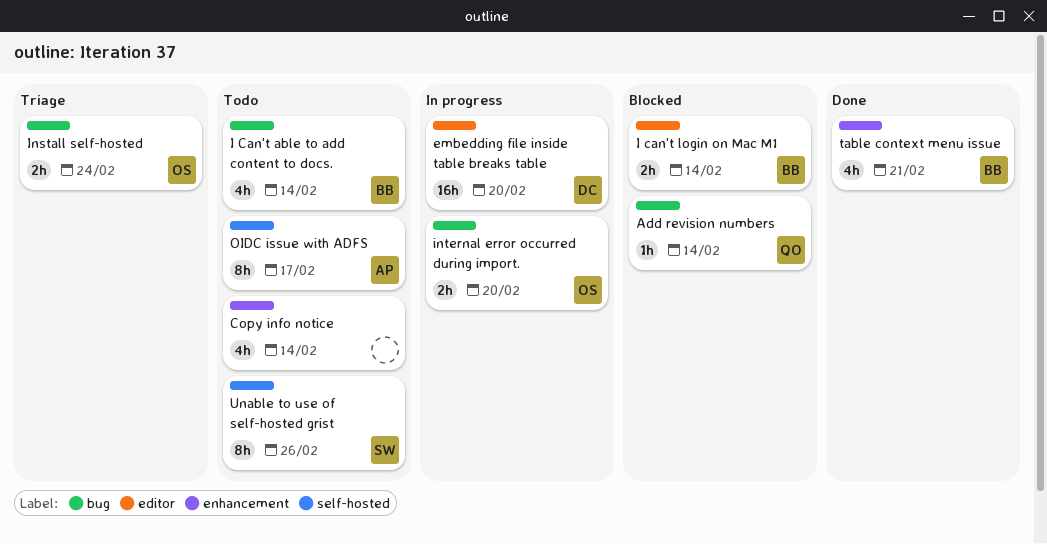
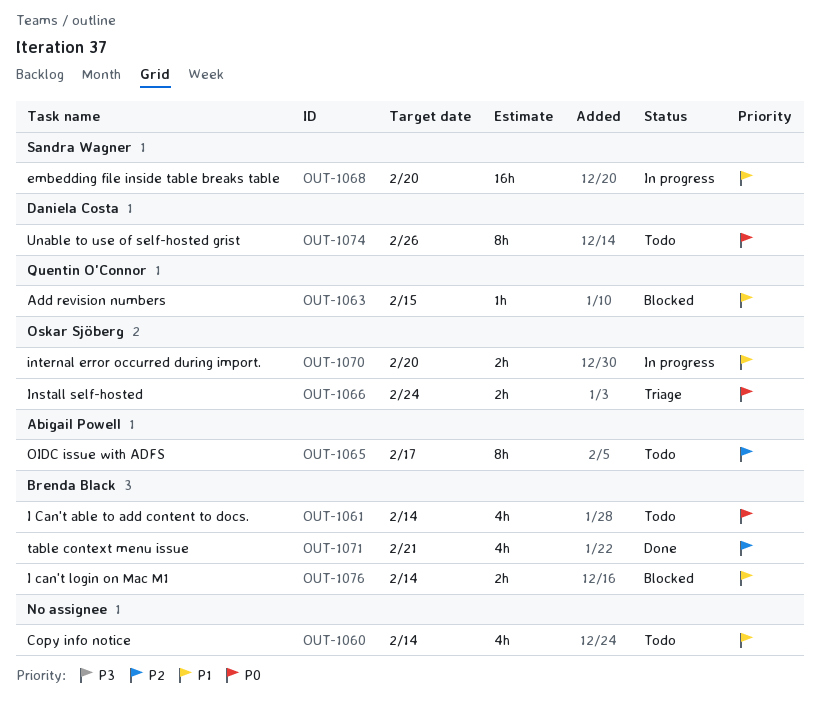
Add revision numbers, due: Feb 14 -> Feb 15
embedding file inside table breaks table, owner: Daniela Costa -> Sandra Wagner
Unable to use of self-hosted grist, owner: Sandra Wagner -> Daniela Costa

